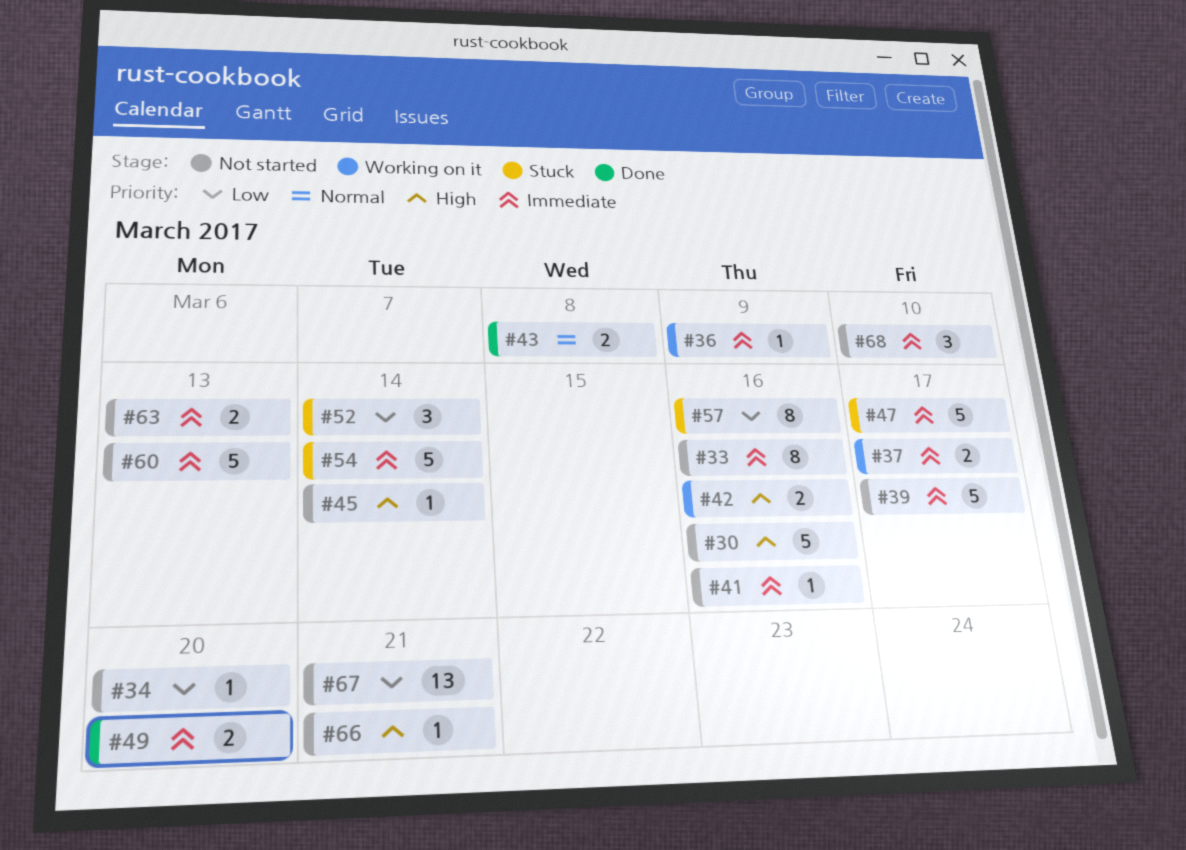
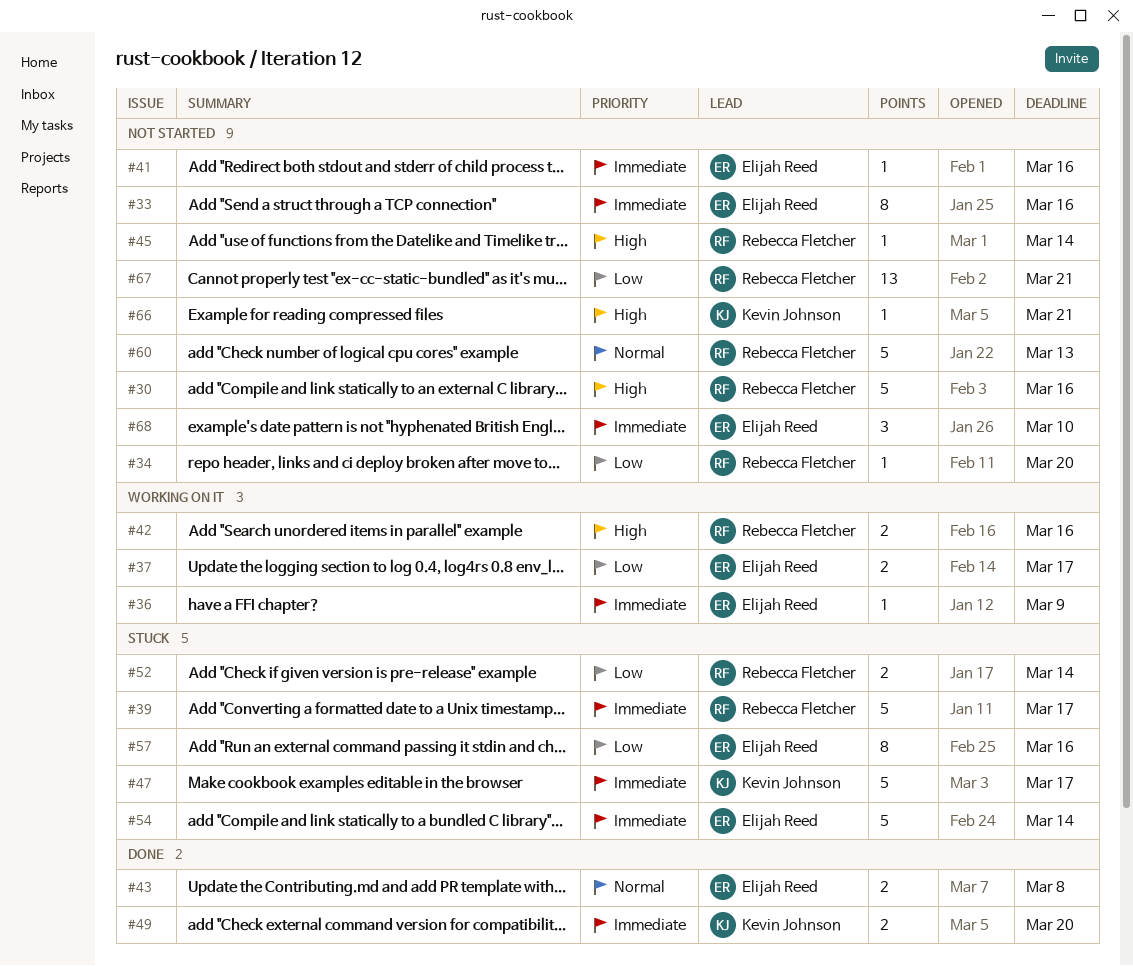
#37, priority: Immediate -> Low
#39, status: Not started -> Stuck
#52, estimate: 3 -> 2
#60, priority: Immediate -> Normal
#63: present -> none

